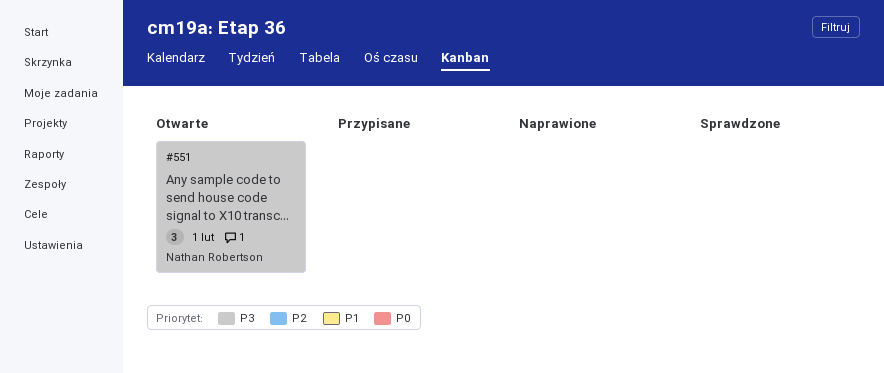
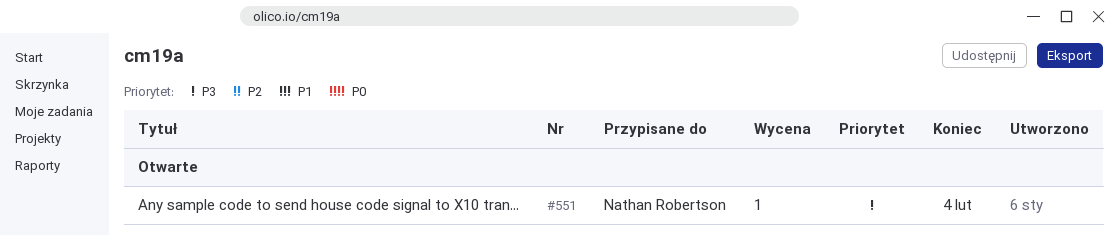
#551, estimate: 3 -> 1
#551, due: Feb 1 -> Feb 4

